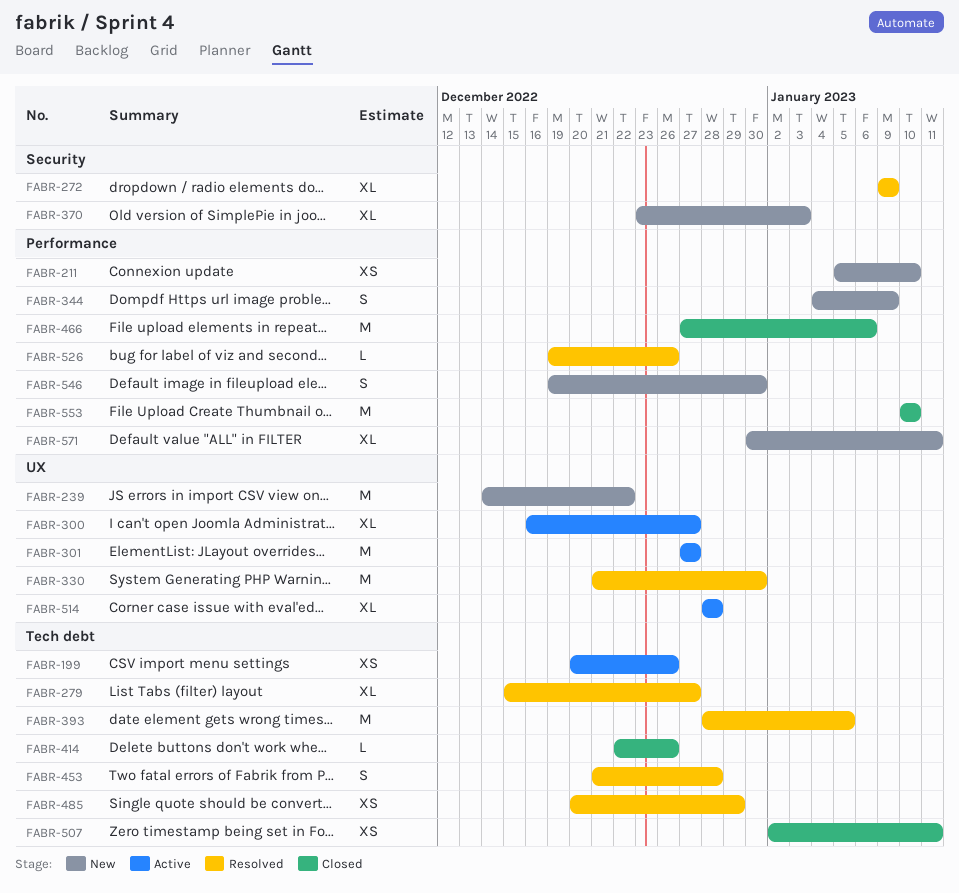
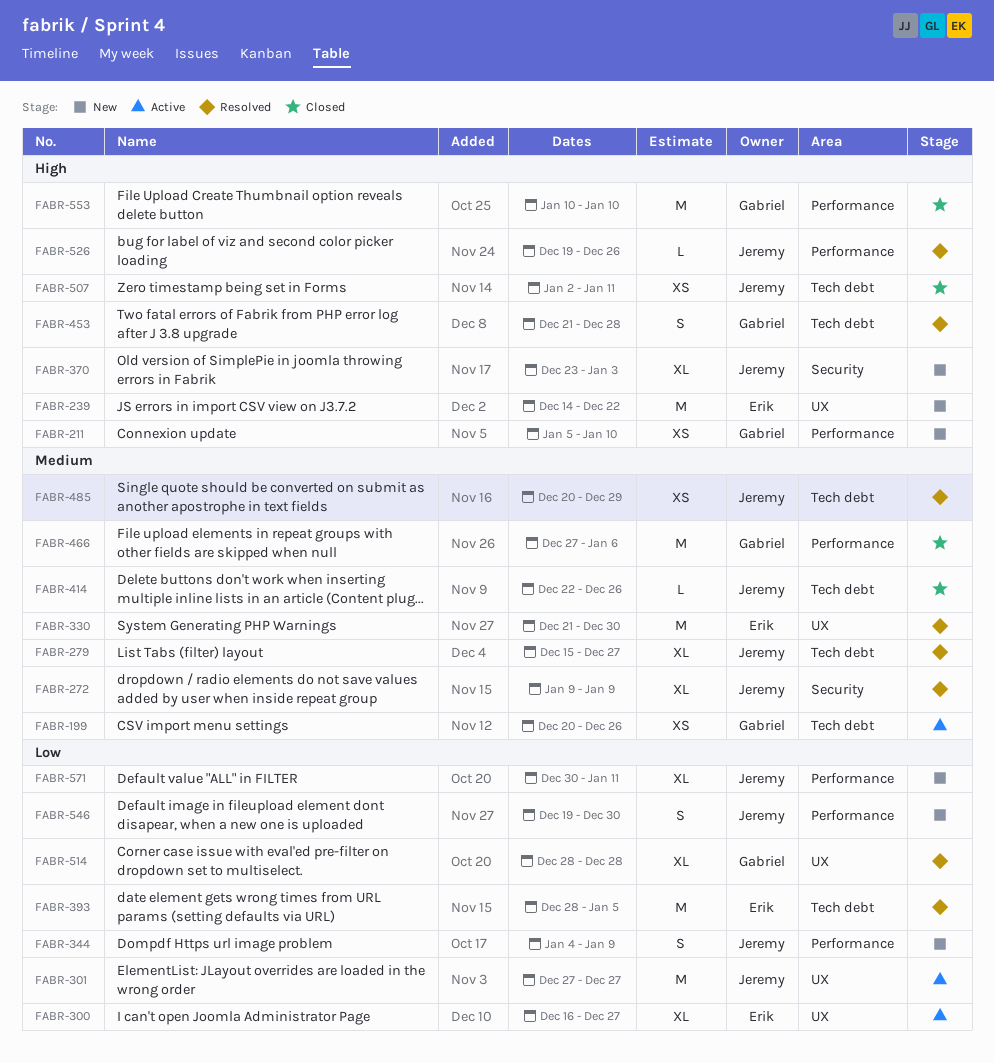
FABR-514, status: Active -> Resolved

